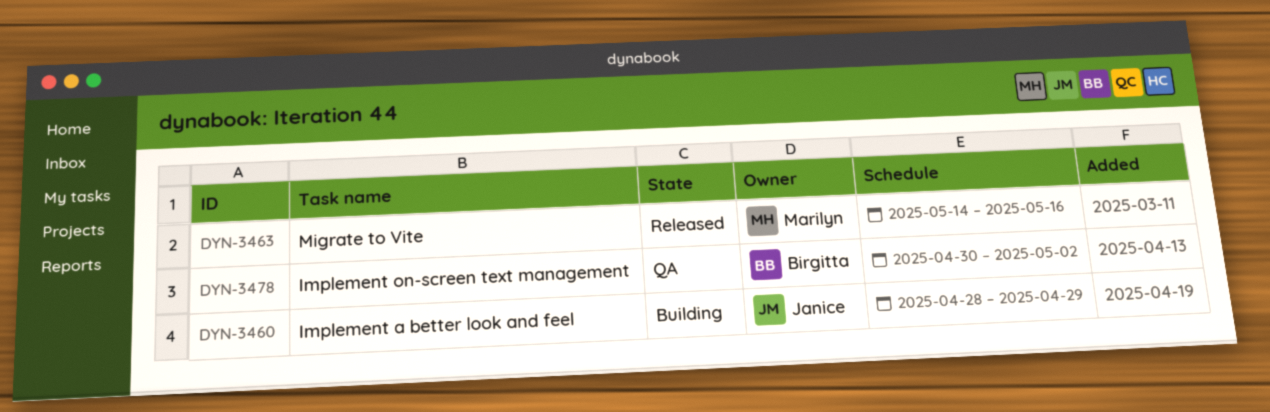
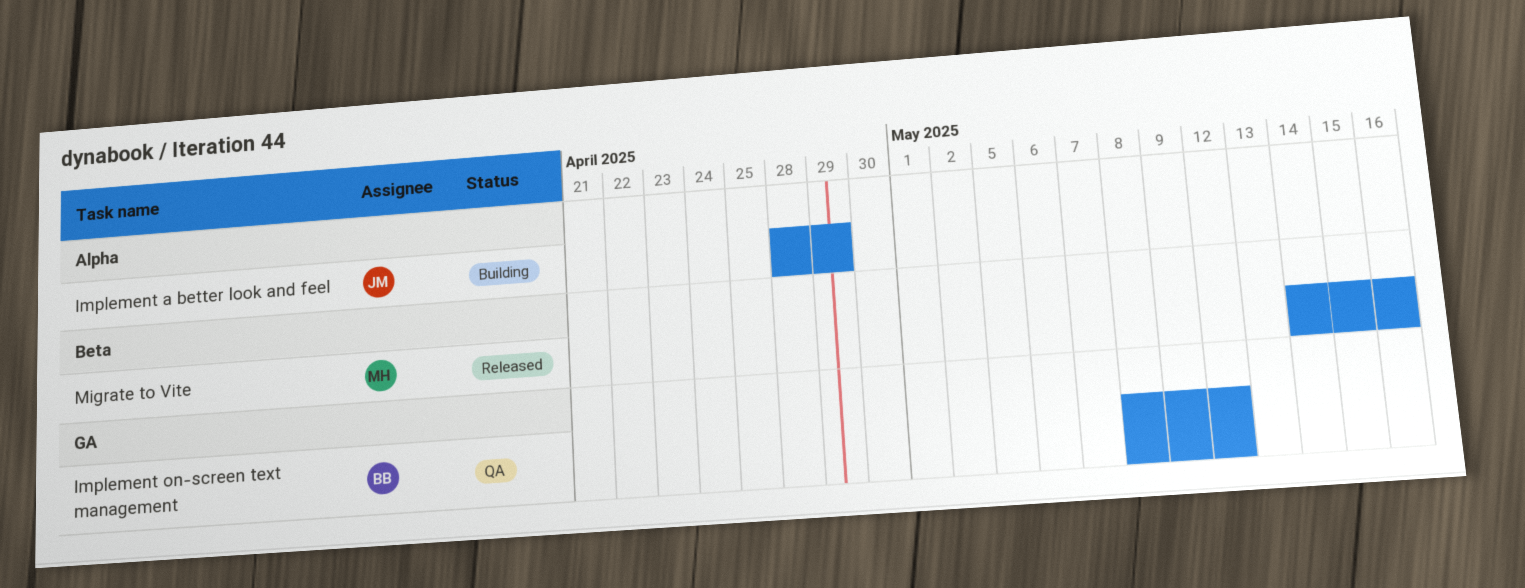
Implement on-screen text management, start: Apr 30 -> May 8
Implement on-screen text management, due: May 2 -> May 12

